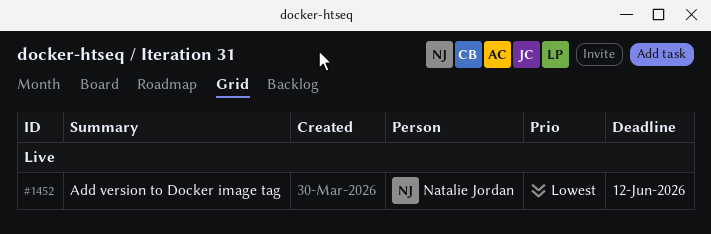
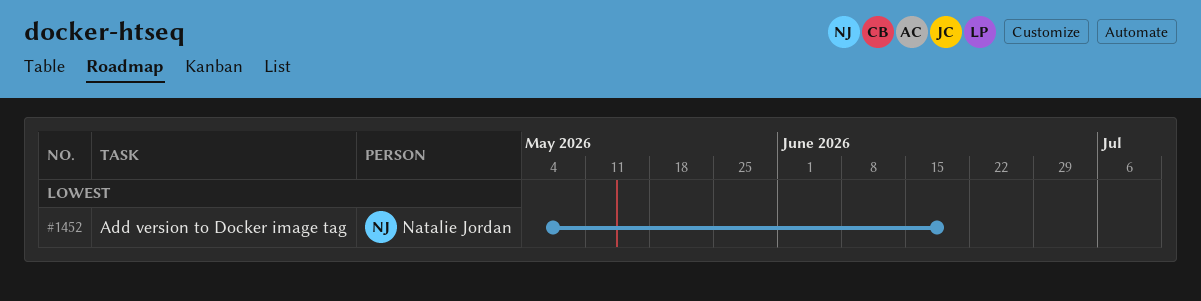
#1452, due: Jun 12 -> Jun 19

